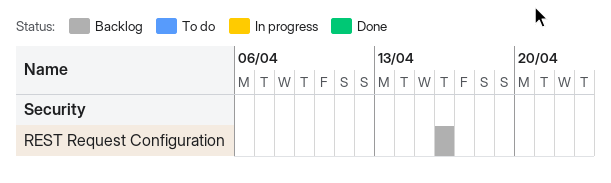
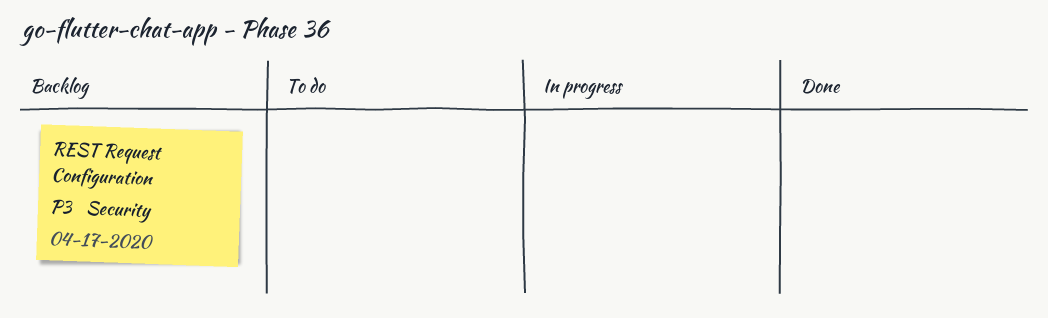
REST Request Configuration, due: Apr 16 -> Apr 17

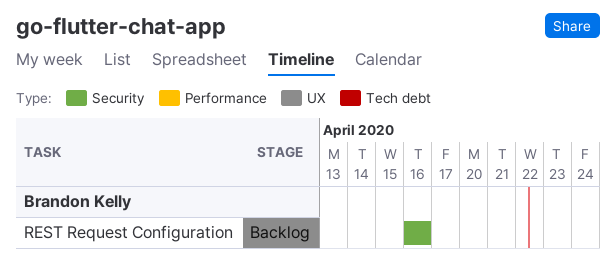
REST Request Configuration, due: Apr 17 -> Apr 16

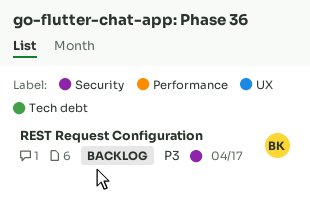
REST Request Configuration, due: Apr 16 -> Apr 17

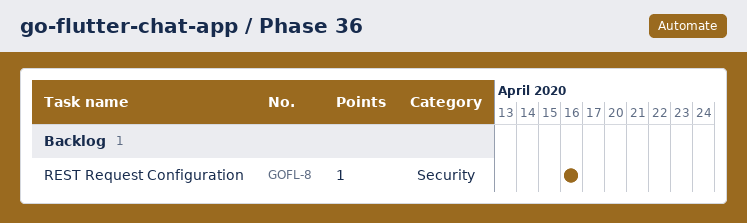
REST Request Configuration, due: Apr 17 -> Apr 16

